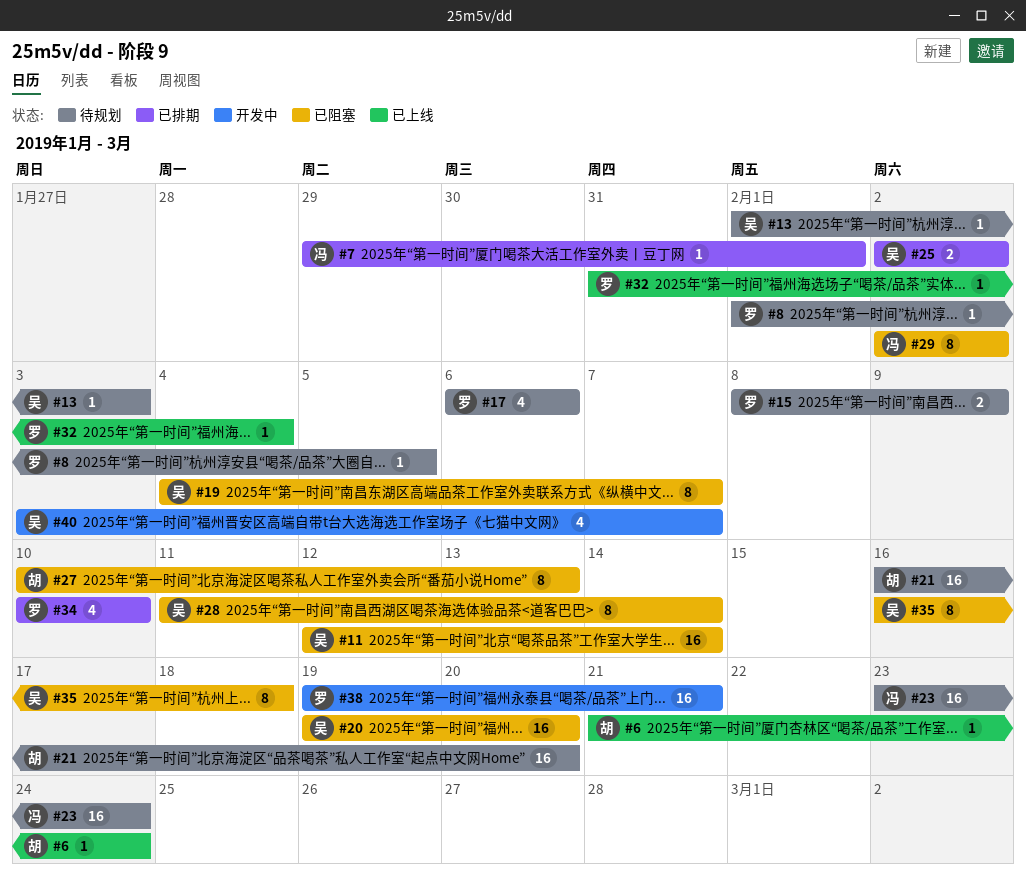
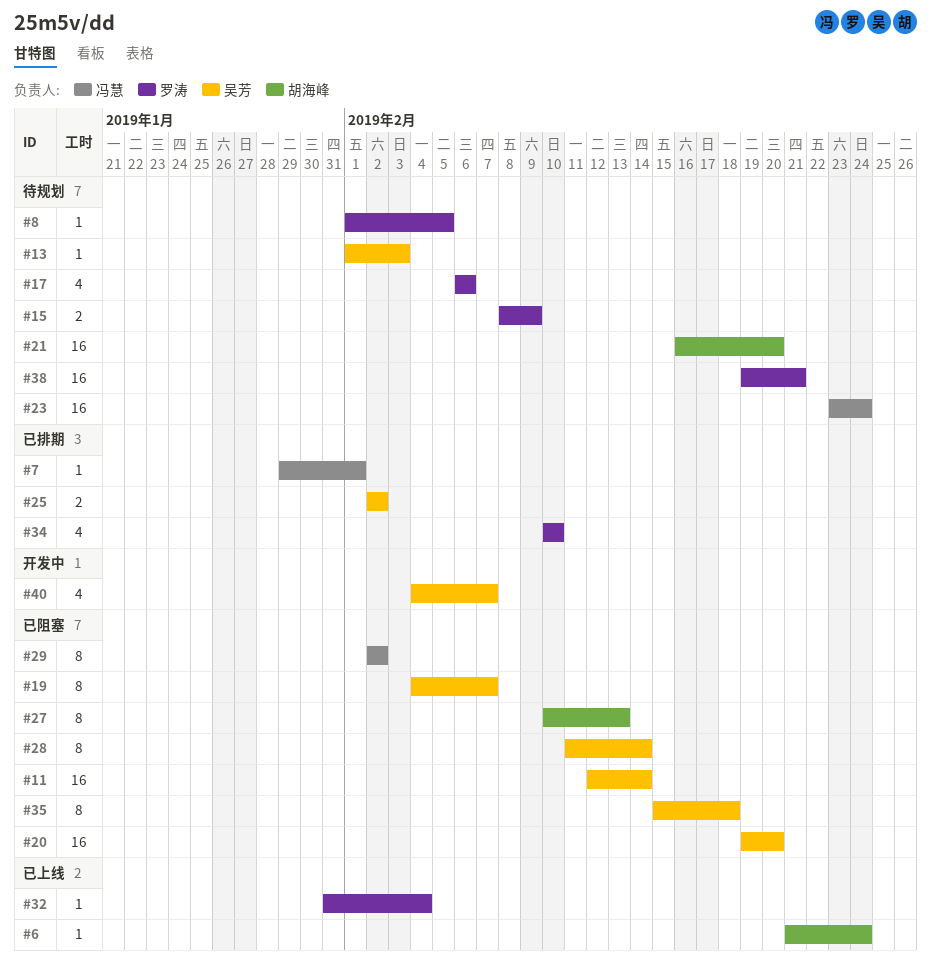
#35, start: Feb 16 -> Feb 15
#38, status: 开发中 -> 待规划
#40, start: Feb 3 -> Feb 4

